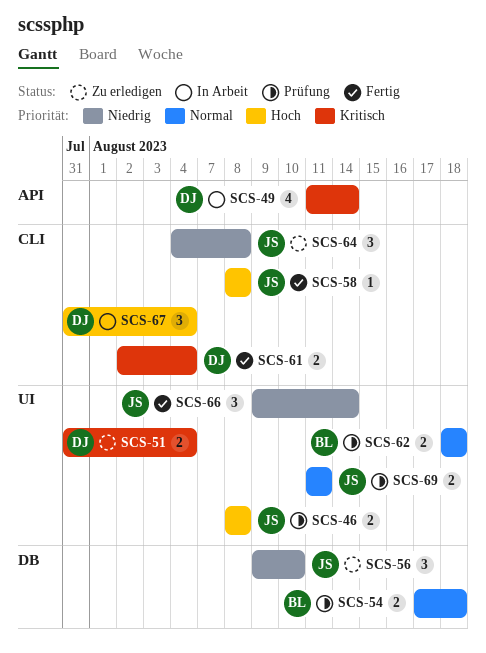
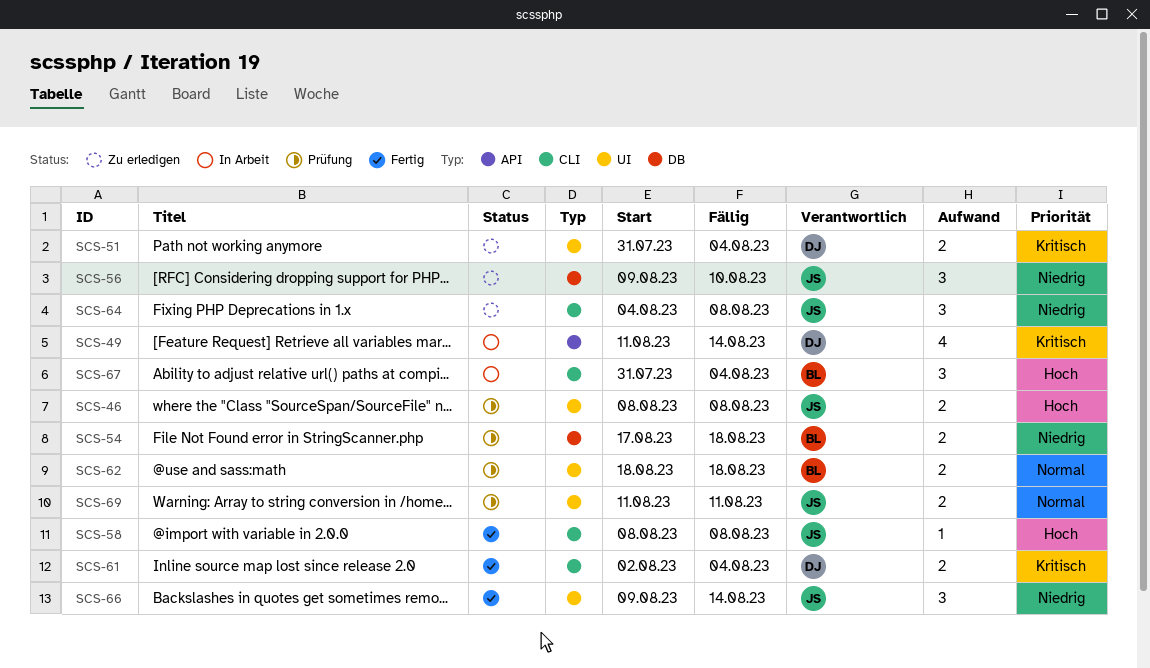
SCS-54, priority: Normal -> Niedrig
SCS-67, owner: DJ -> BL

